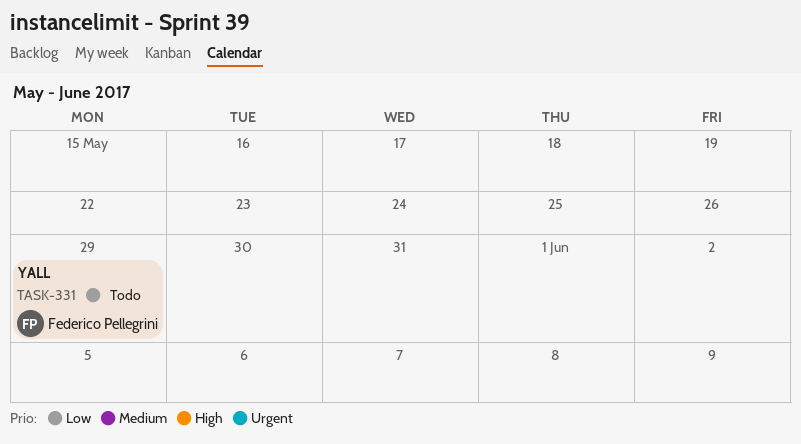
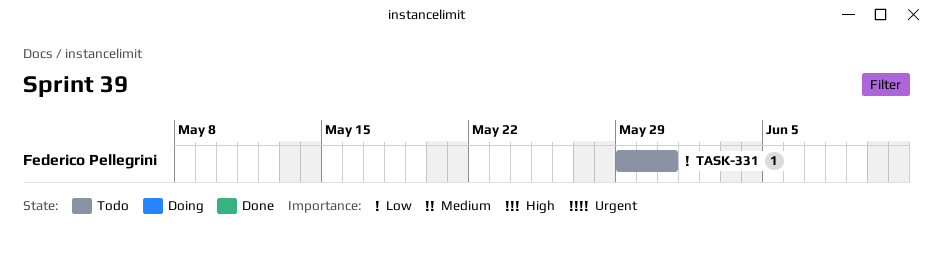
TASK-331, due: May 29 -> May 31

